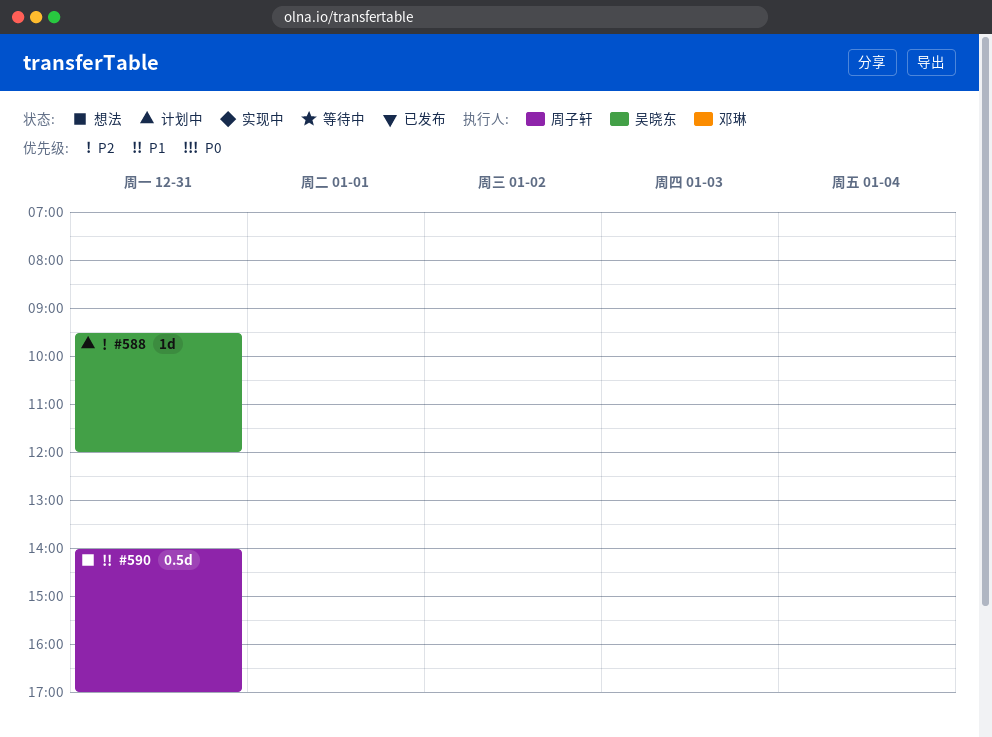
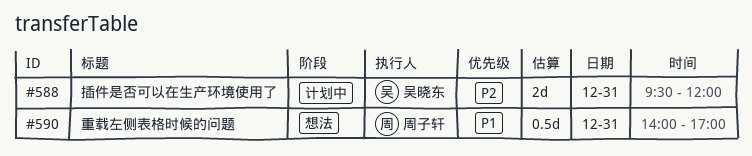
#588, estimate: 1d -> 2d

